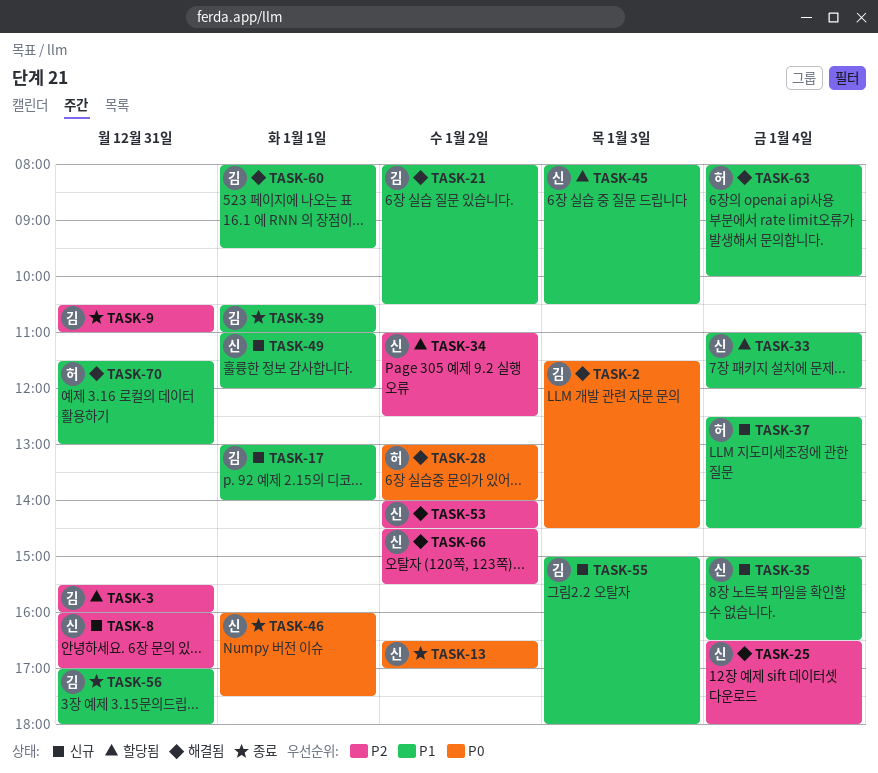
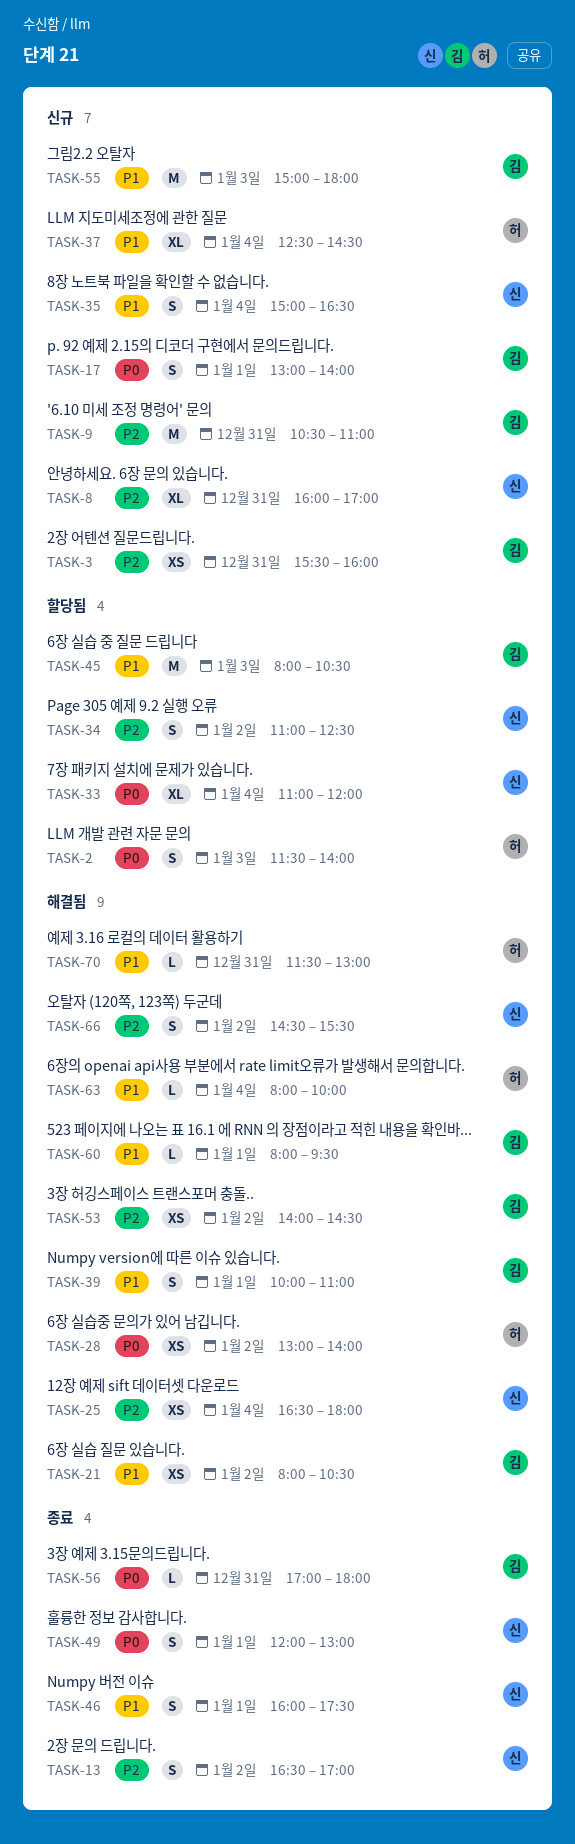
TASK-2, status: 해결됨 -> 할당됨
TASK-2, owner: 김 -> 허
TASK-2, ends: 14:30 -> 14:00
TASK-3, status: 할당됨 -> 신규
TASK-9, status: 종료 -> 신규
TASK-13, priority: P0 -> P2
TASK-17, priority: P1 -> P0
TASK-33, priority: P1 -> P0
TASK-39, status: 종료 -> 해결됨
TASK-39, begins: 10:30 -> 10:00
TASK-45, owner: 신 -> 김
TASK-46, priority: P0 -> P1
TASK-49, status: 신규 -> 종료
TASK-49, priority: P1 -> P0
TASK-49, begins: 11:00 -> 12:00
TASK-49, ends: 12:00 -> 13:00
TASK-53, owner: 신 -> 김
TASK-56, priority: P1 -> P0

